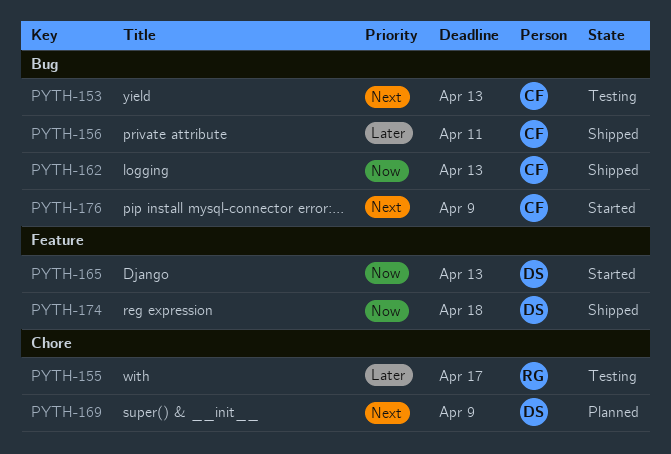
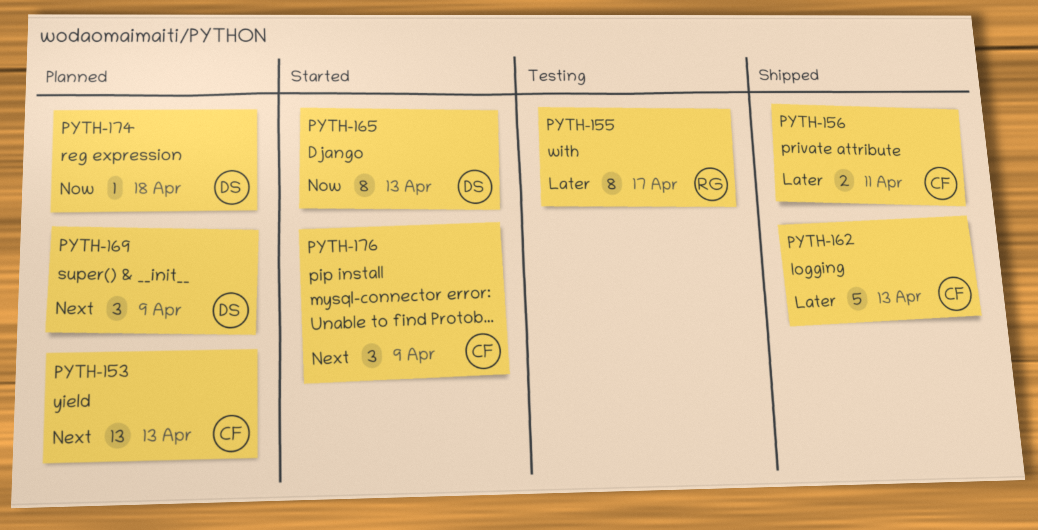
PYTH-153, status: Testing -> Planned
PYTH-162, priority: Now -> Later
PYTH-174, status: Shipped -> Planned

